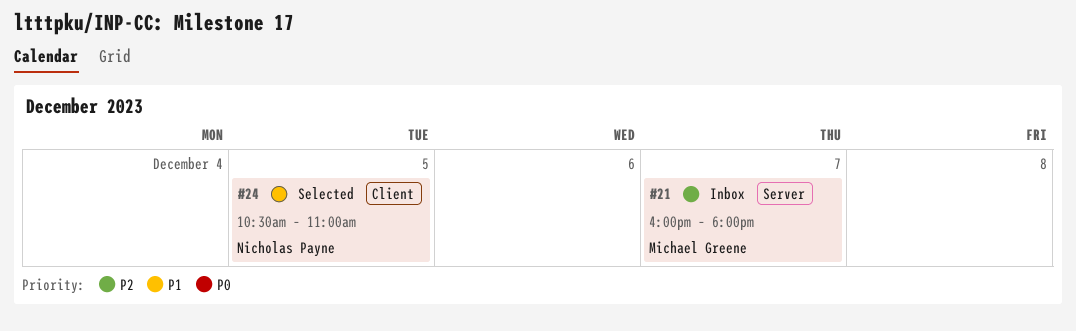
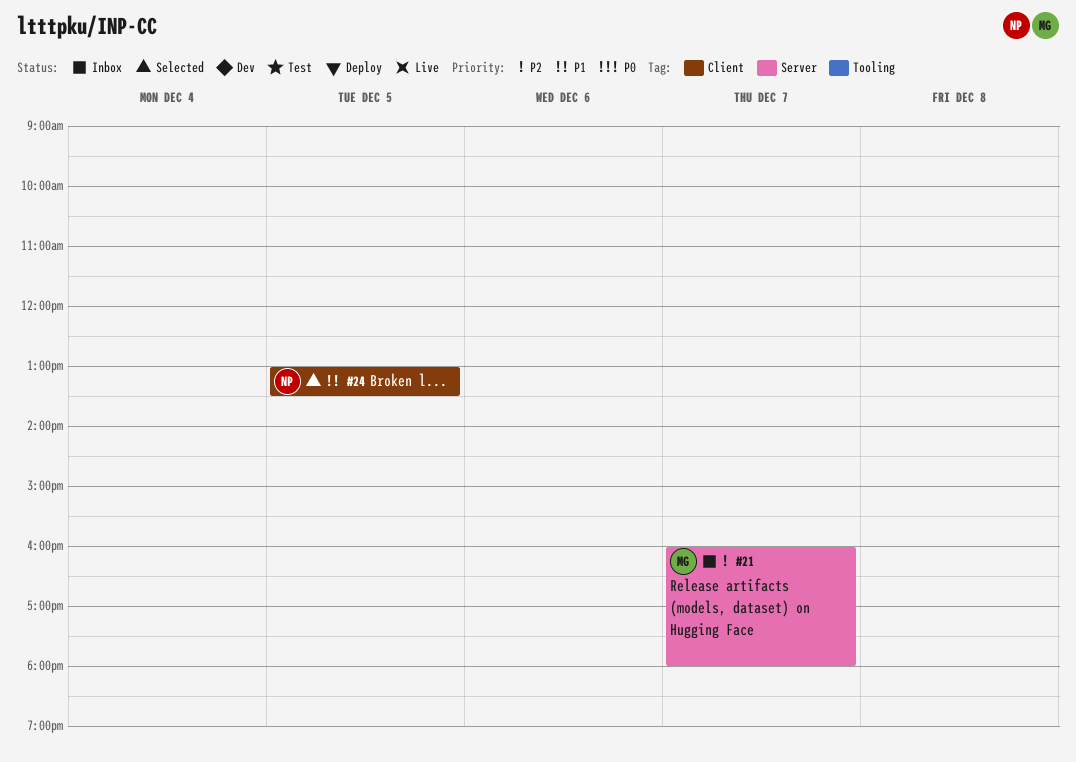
#24, begins: 10:30 -> 13:00
#24, ends: 11:00 -> 13:30

